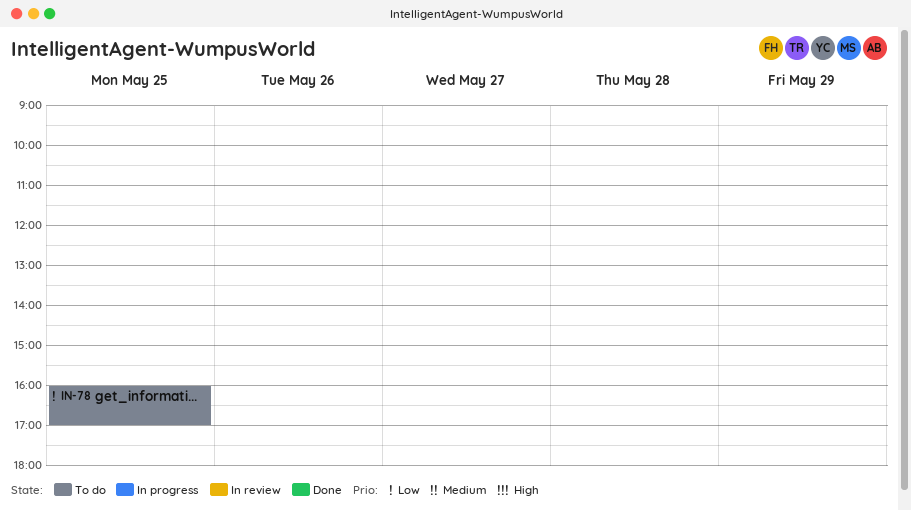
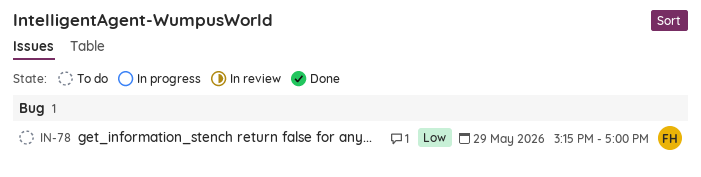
IN-78, day: May 25 -> May 29
IN-78, begins: 16:00 -> 15:15

